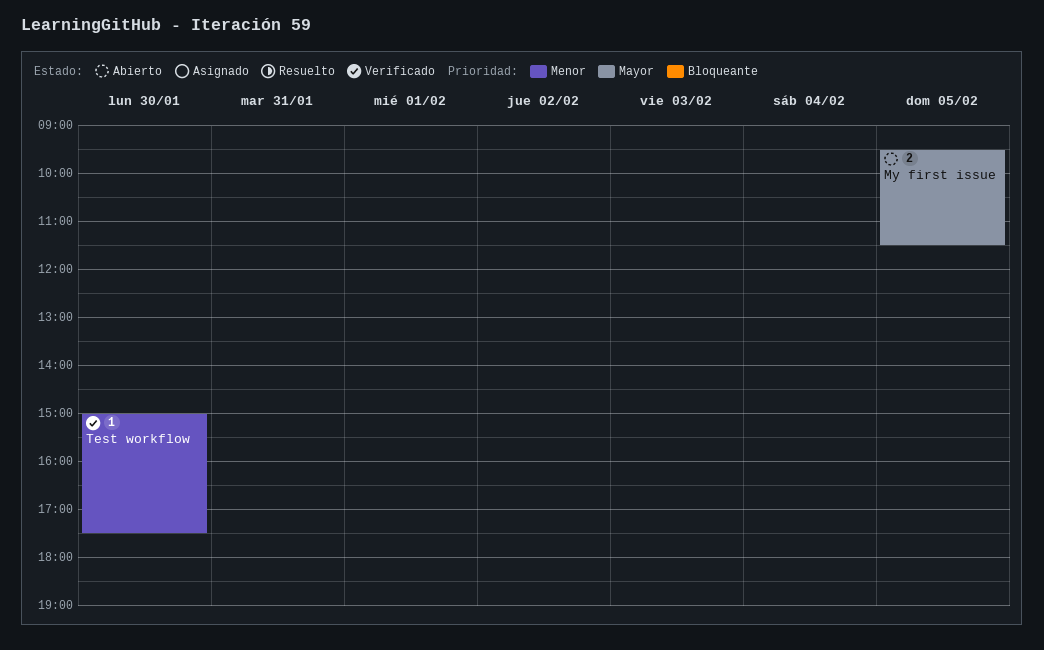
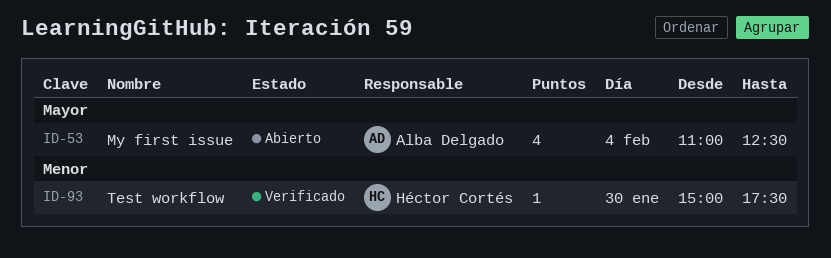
My first issue, estimate: 2 -> 4
My first issue, day: Feb 5 -> Feb 4
My first issue, begins: 09:30 -> 11:00
My first issue, ends: 11:30 -> 12:30

